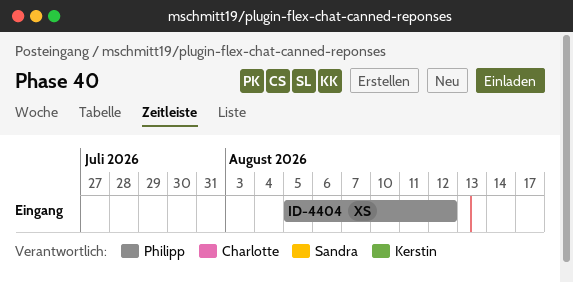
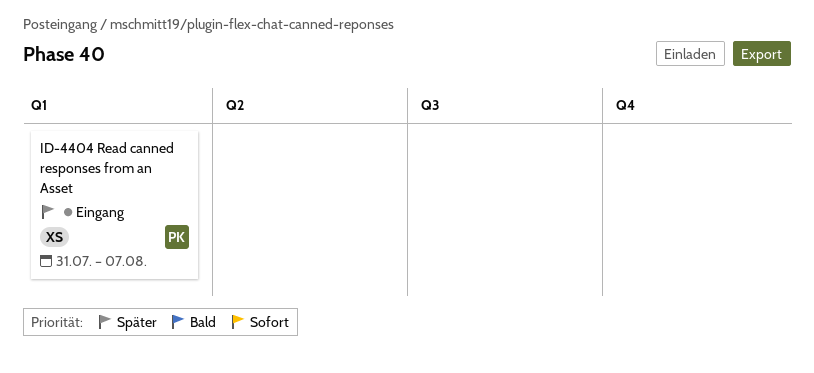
ID-4404, start: Aug 5 -> Jul 31
ID-4404, due: Aug 12 -> Aug 7

